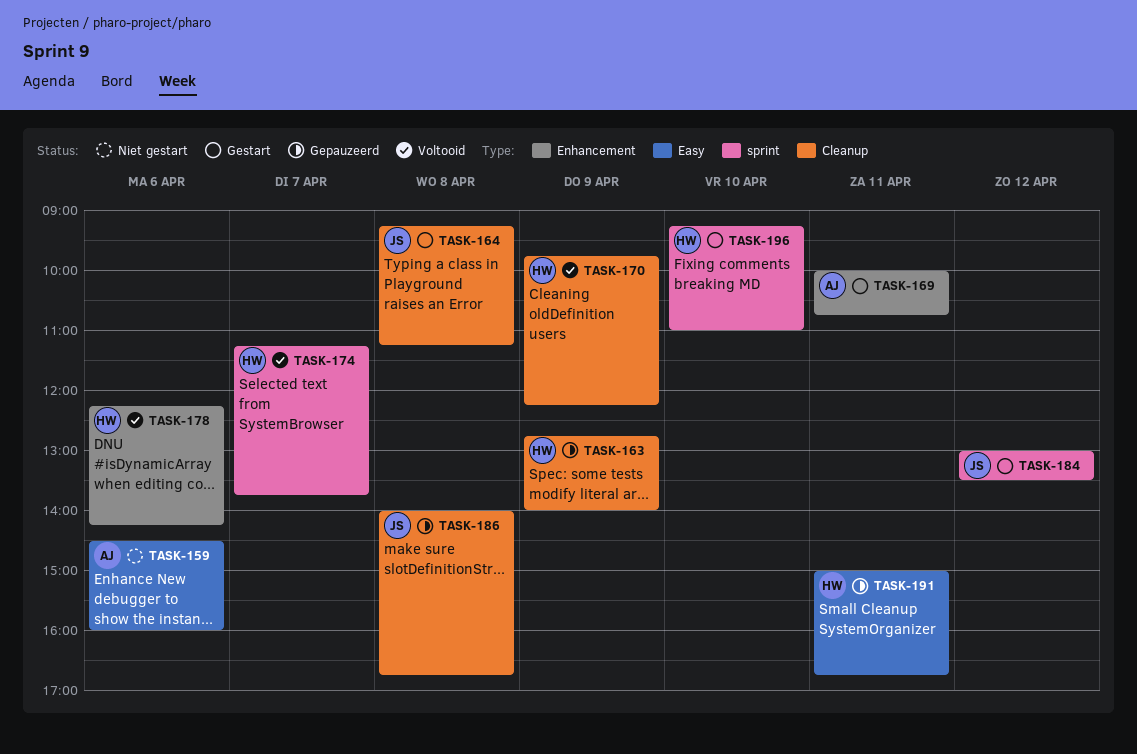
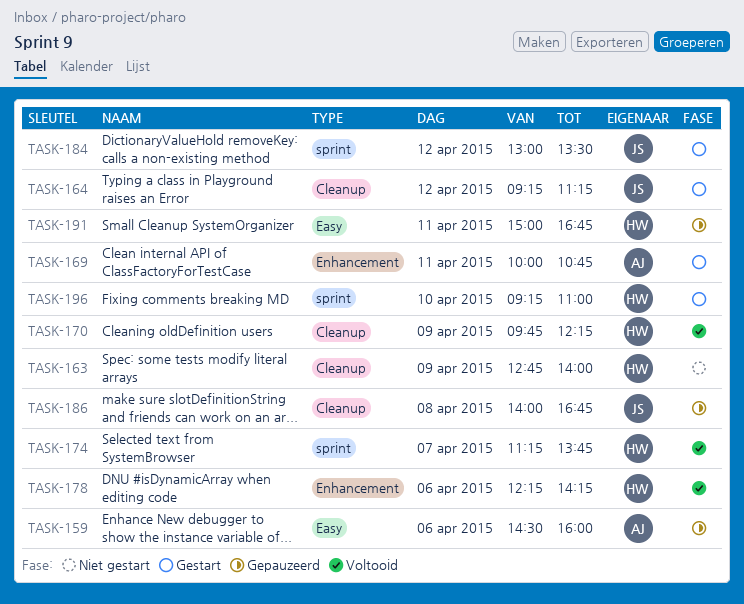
TASK-159, status: Niet gestart -> Gepauzeerd
TASK-163, status: Gepauzeerd -> Niet gestart
TASK-164, day: Apr 8 -> Apr 12

